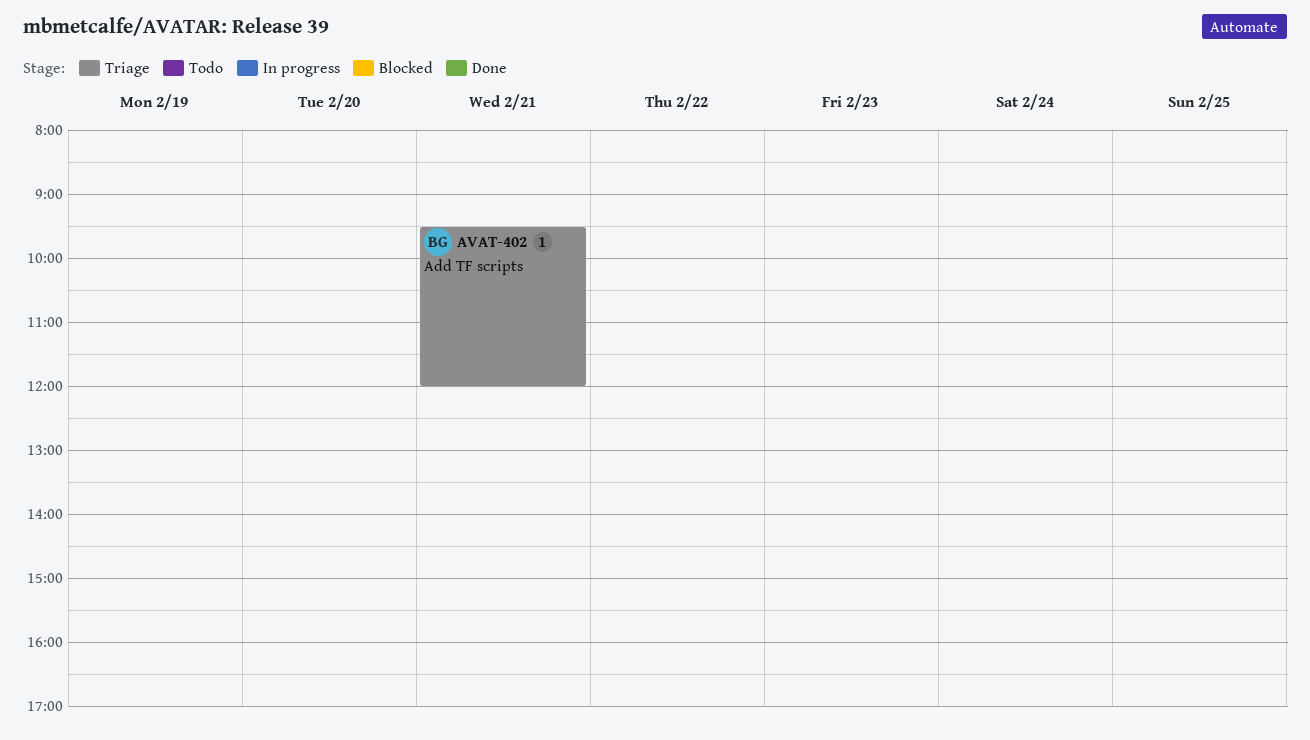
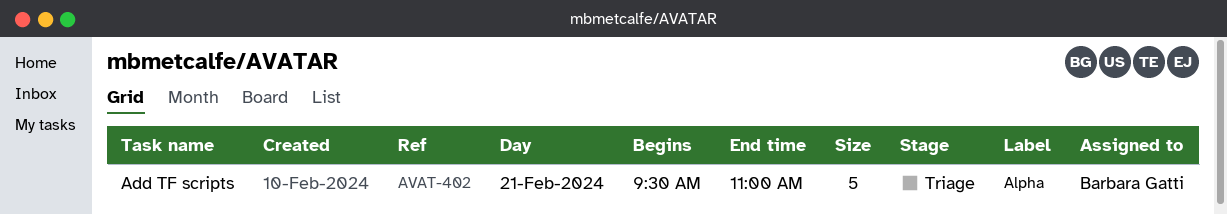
AVAT-402, estimate: 1 -> 5
AVAT-402, ends: 12:00 -> 11:00

